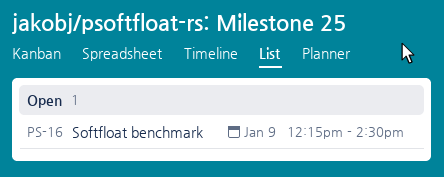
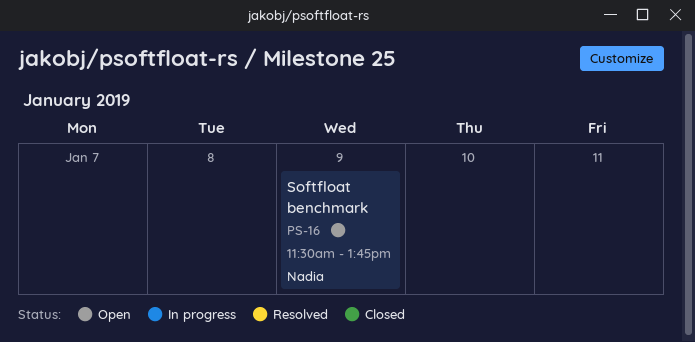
PS-16, begins: 12:15 -> 11:30
PS-16, ends: 14:30 -> 13:45

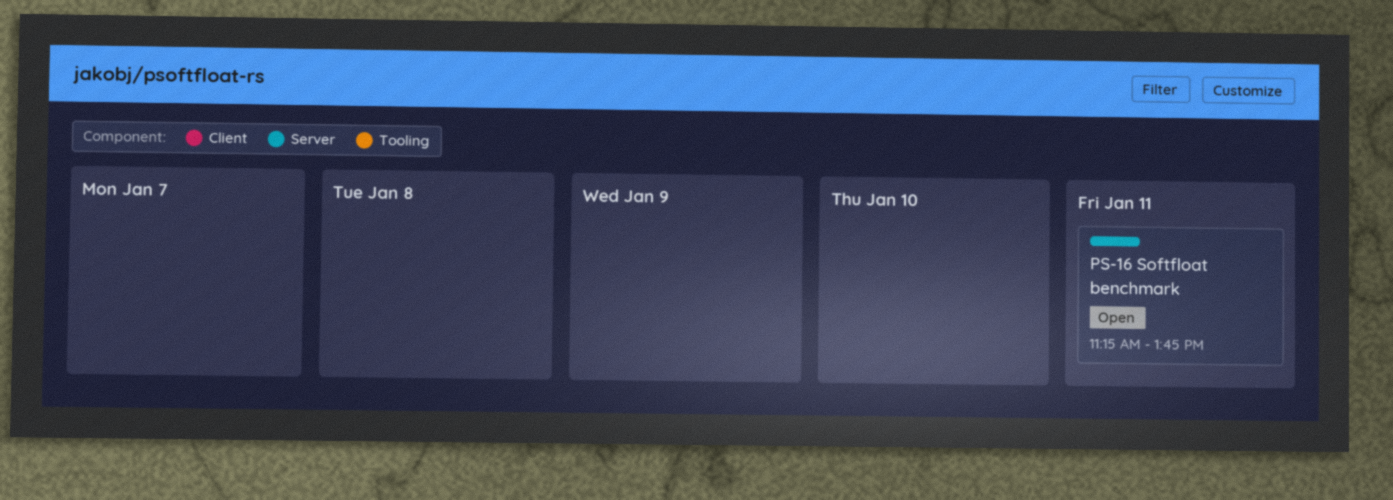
PS-16, day: Jan 9 -> Jan 11
PS-16, begins: 11:30 -> 11:15

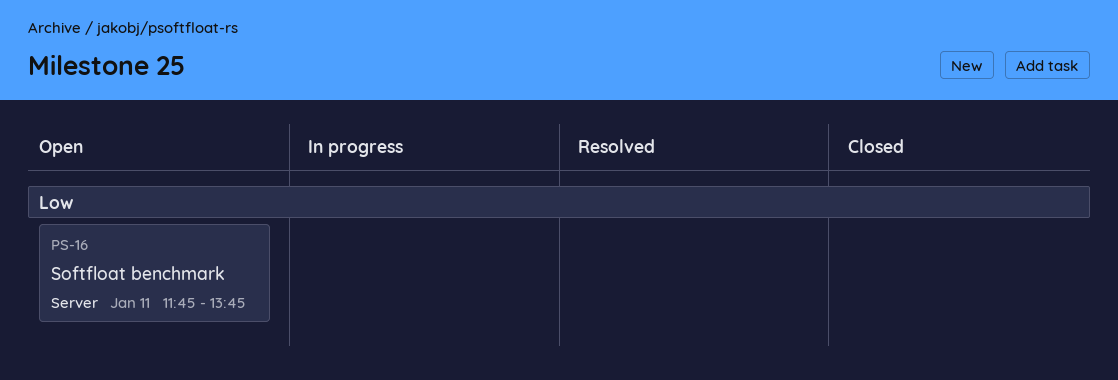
PS-16, begins: 11:15 -> 11:45

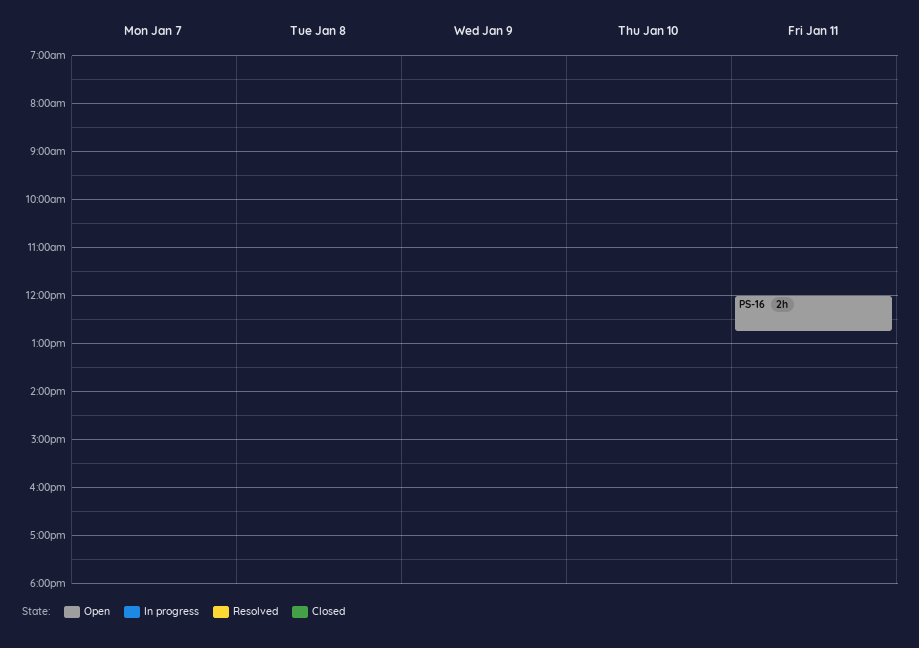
PS-16, begins: 11:45 -> 12:00
PS-16, ends: 13:45 -> 12:45

